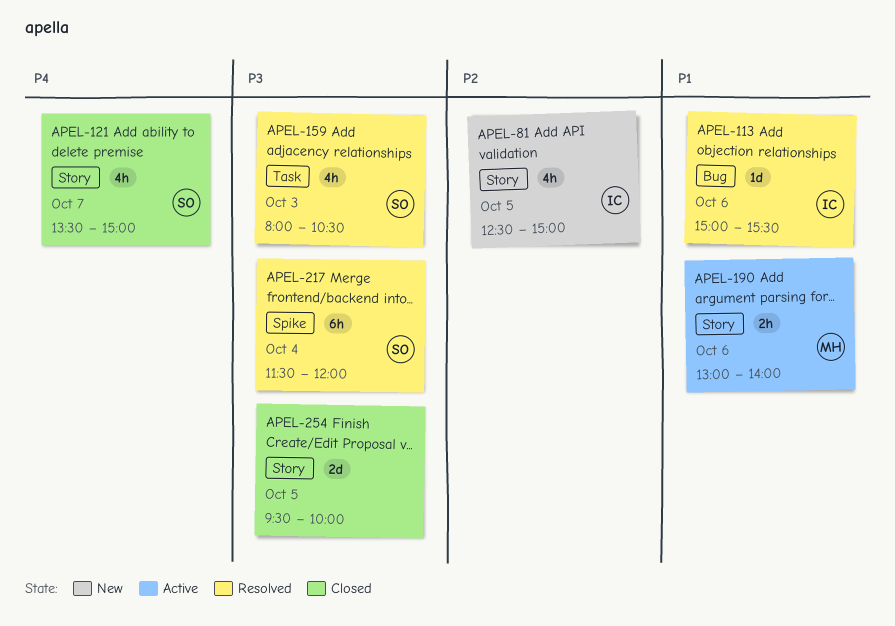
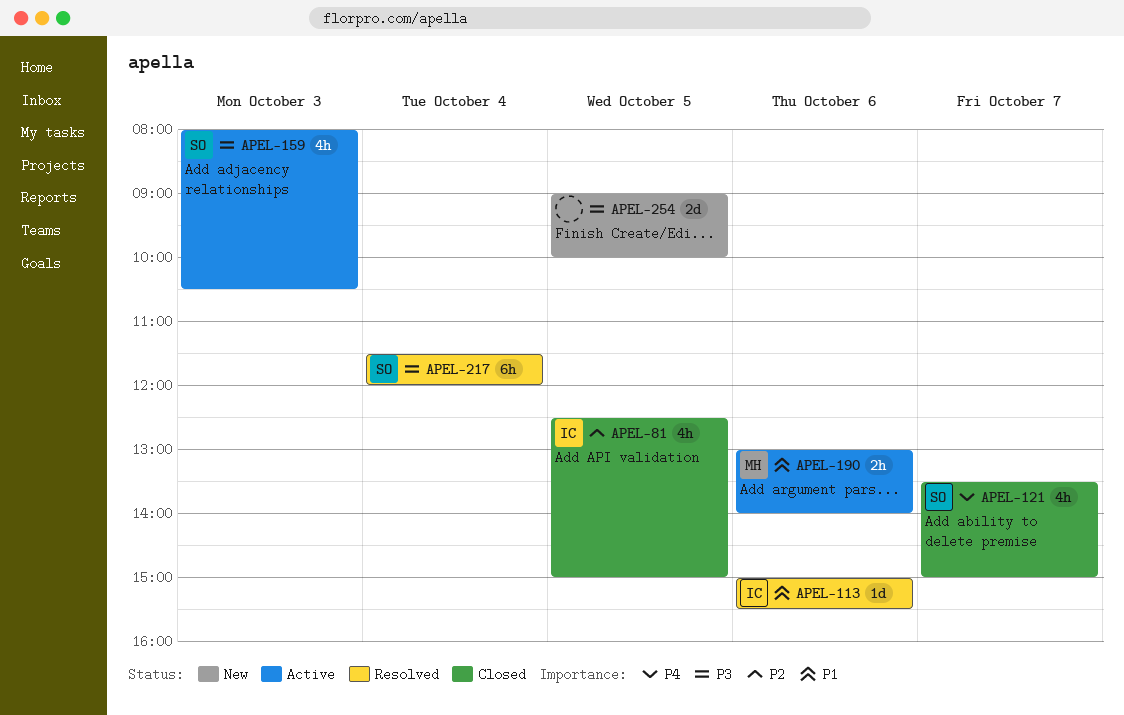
APEL-81, status: New -> Closed
APEL-159, status: Resolved -> Active
APEL-254, status: Closed -> New
APEL-254, begins: 09:30 -> 09:00

